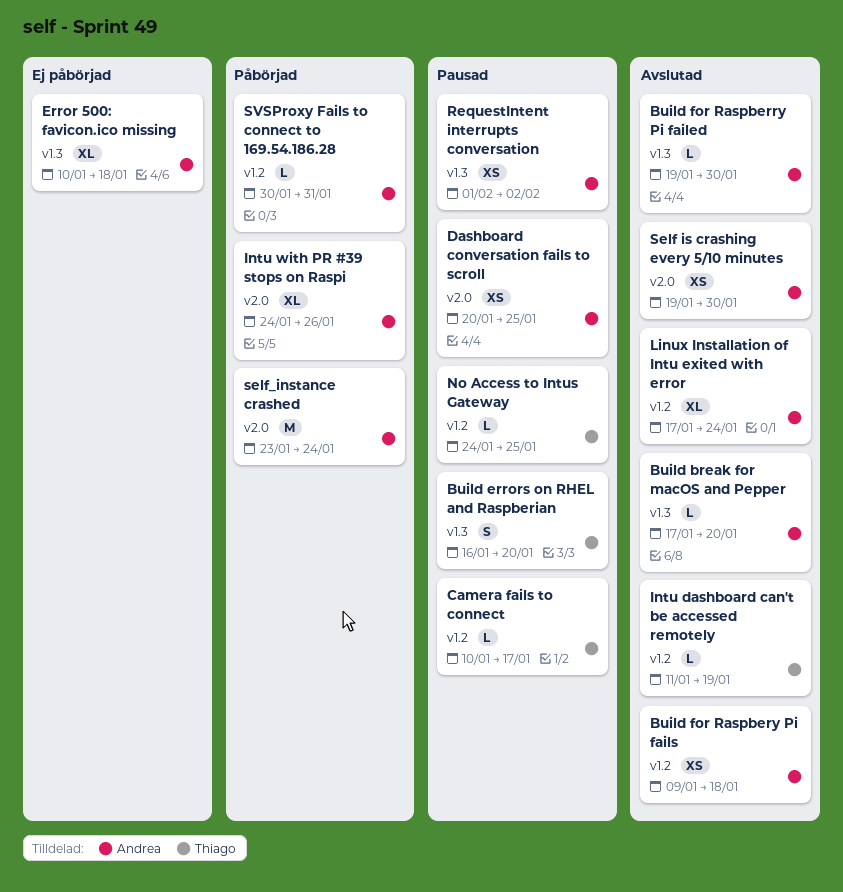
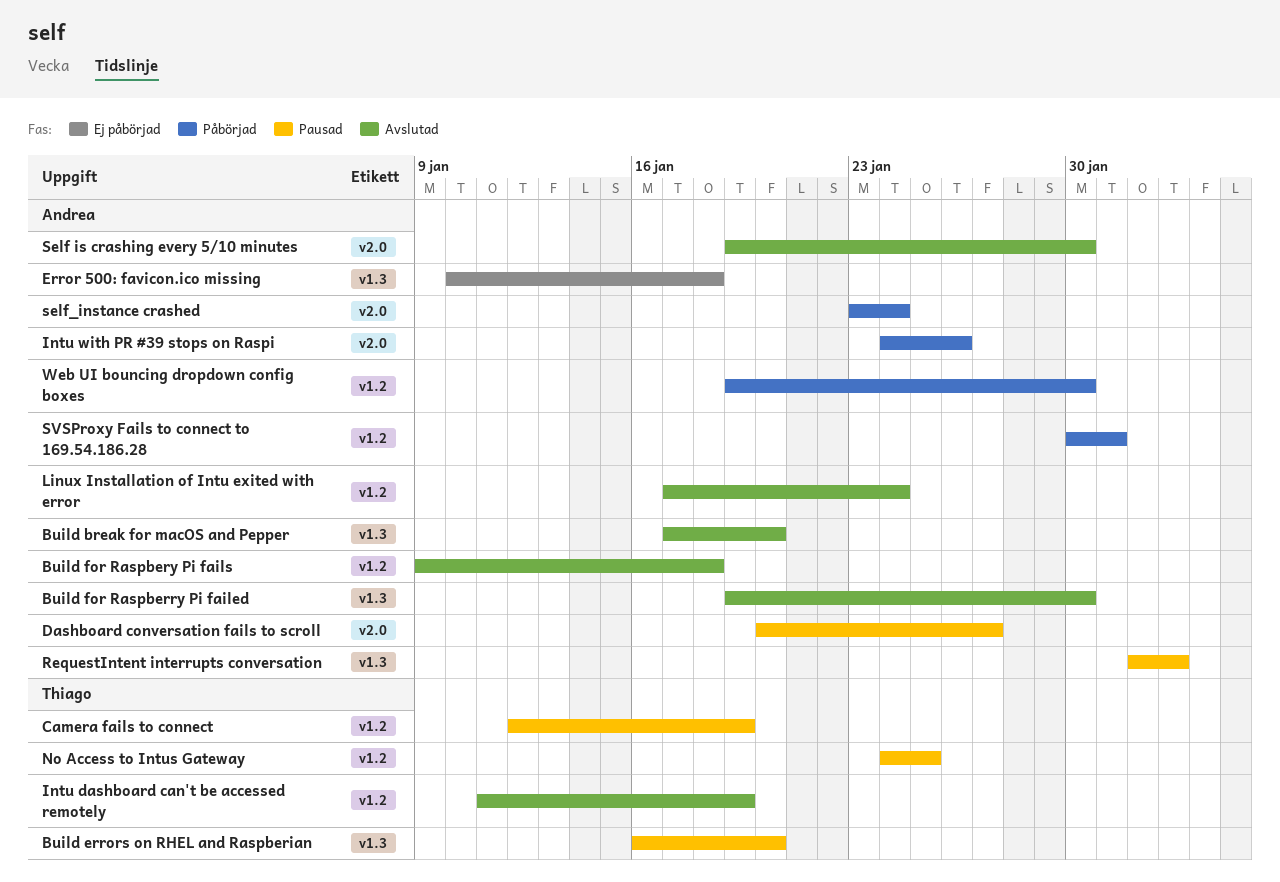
Camera fails to connect, start: Jan 10 -> Jan 12
Camera fails to connect, due: Jan 17 -> Jan 19
Dashboard conversation fails to scroll, due: Jan 25 -> Jan 27
Web UI bouncing dropdown config boxes: none -> present

